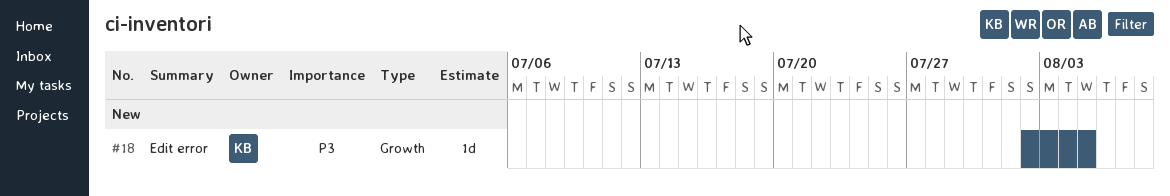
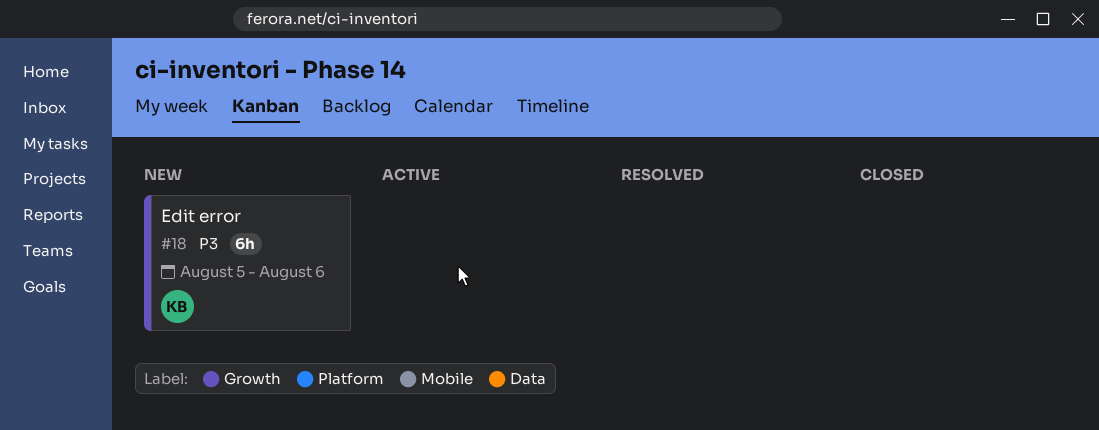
#18, estimate: 1d -> 6h
#18, start: Aug 2 -> Aug 5
#18, due: Aug 5 -> Aug 6

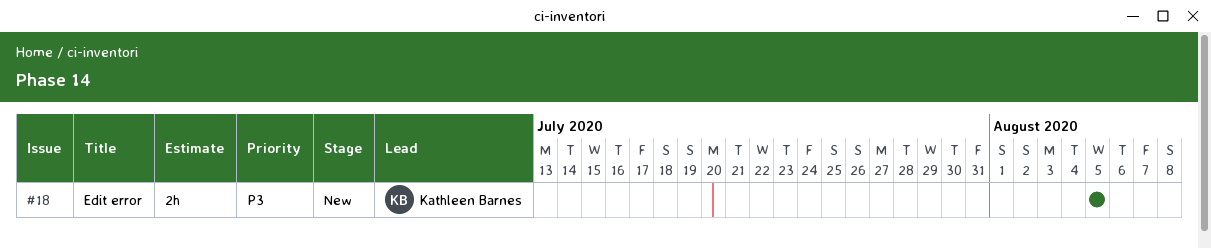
#18, estimate: 6h -> 2h
#18, due: Aug 6 -> Aug 5

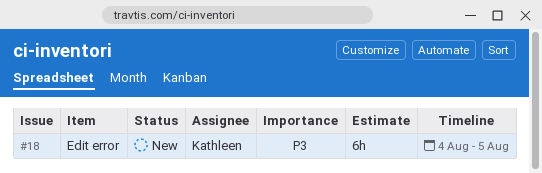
#18, estimate: 2h -> 6h
#18, start: Aug 5 -> Aug 4

